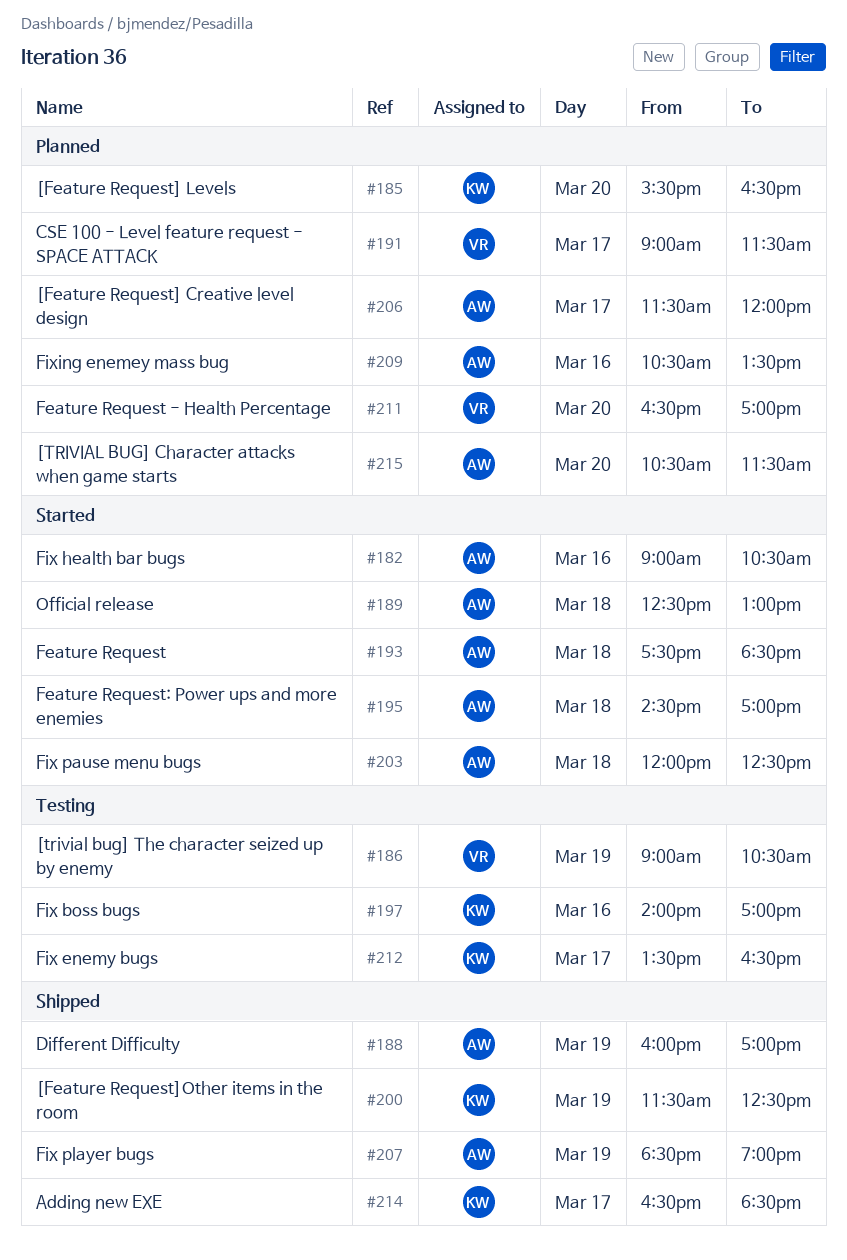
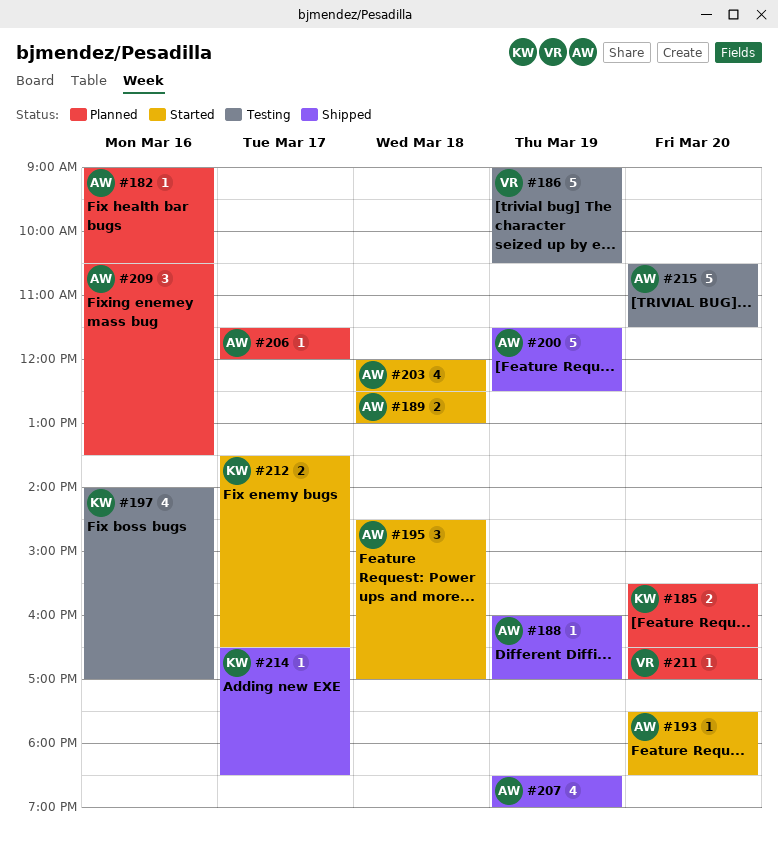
#182, status: Started -> Planned
#191: present -> none
#193, day: Mar 18 -> Mar 20
#200, owner: KW -> AW
#212, status: Testing -> Started
#215, status: Planned -> Testing

